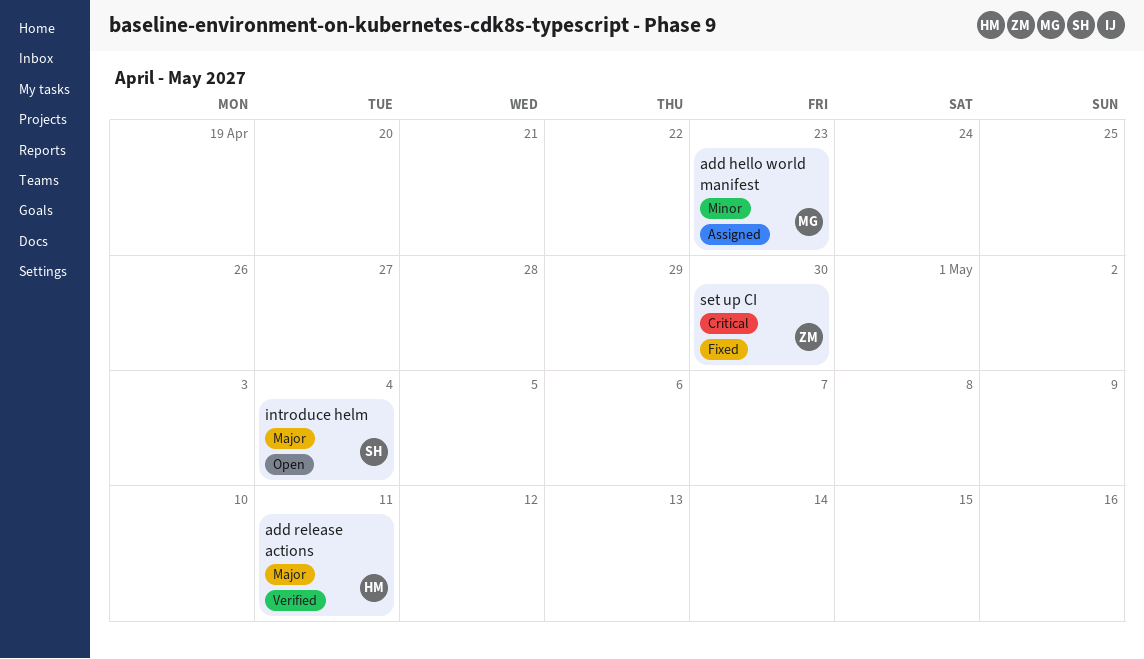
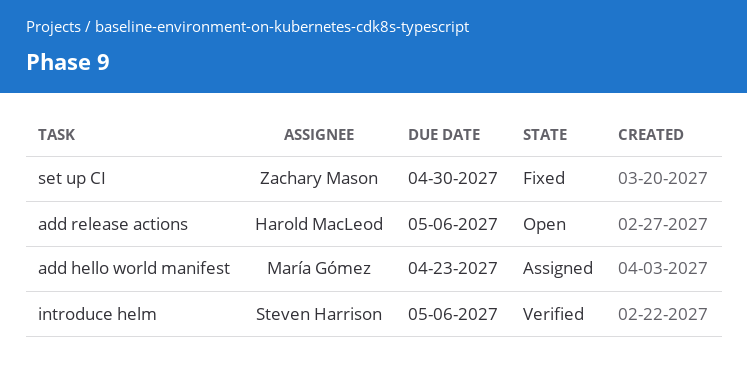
add release actions, status: Verified -> Open
add release actions, due: May 11 -> May 6
introduce helm, status: Open -> Verified
introduce helm, due: May 4 -> May 6

